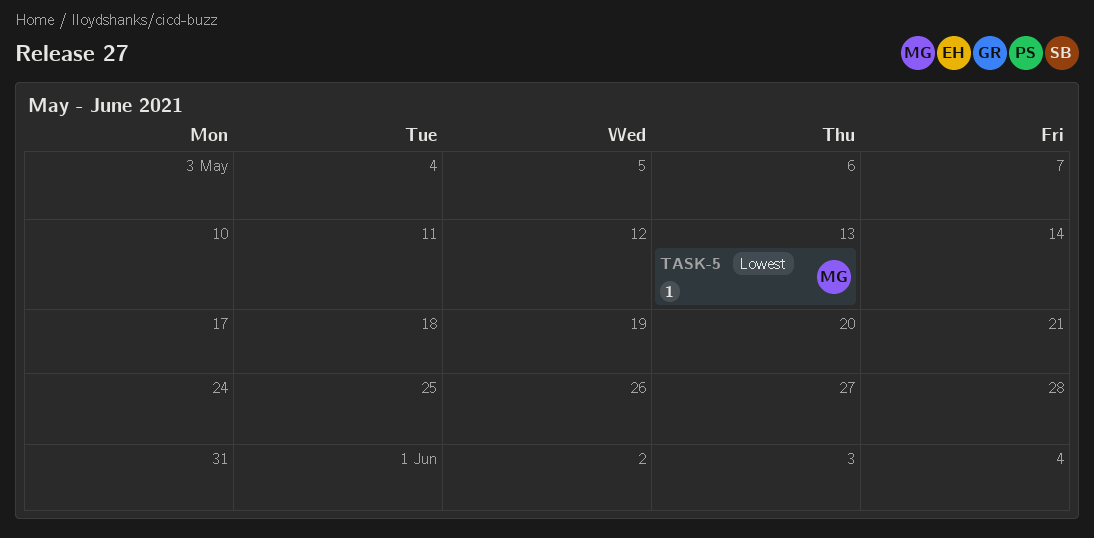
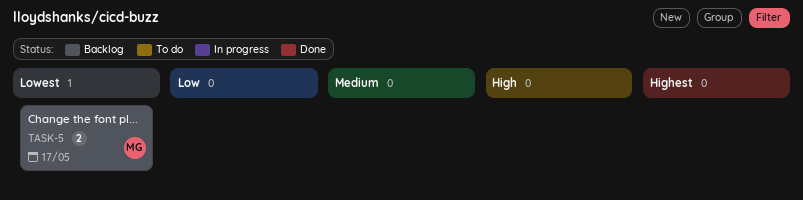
TASK-5, estimate: 1 -> 2
TASK-5, due: May 13 -> May 17

